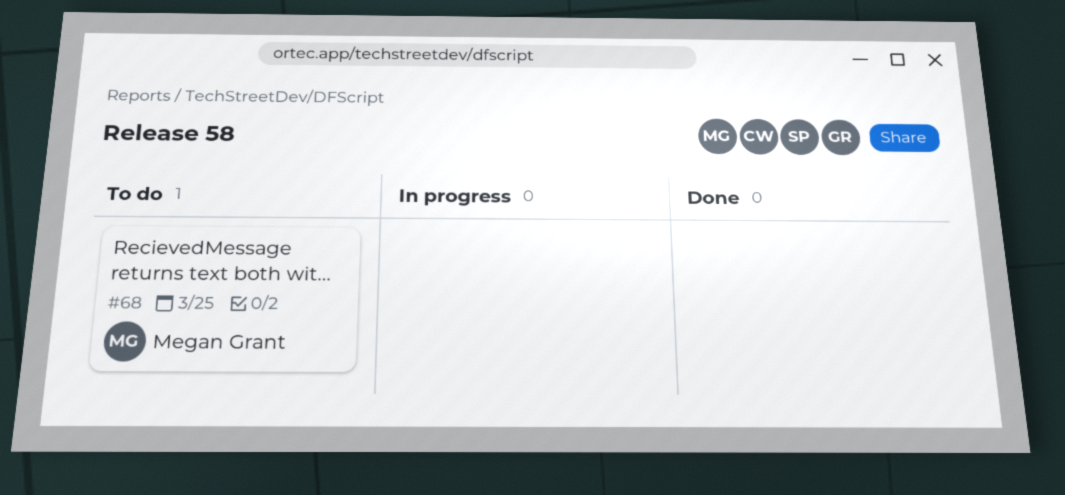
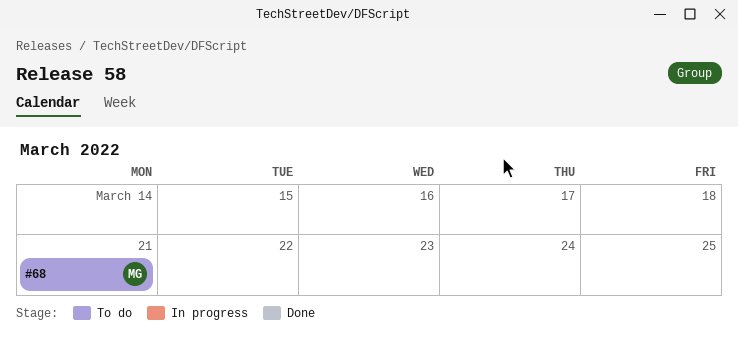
#68, due: Mar 25 -> Mar 21

